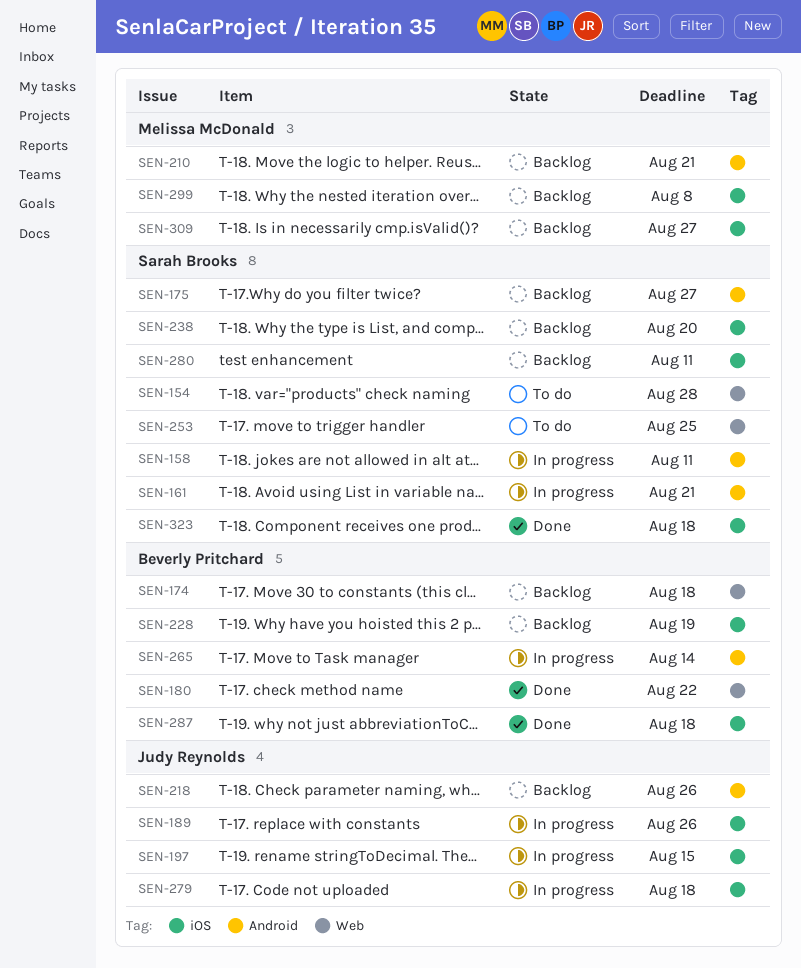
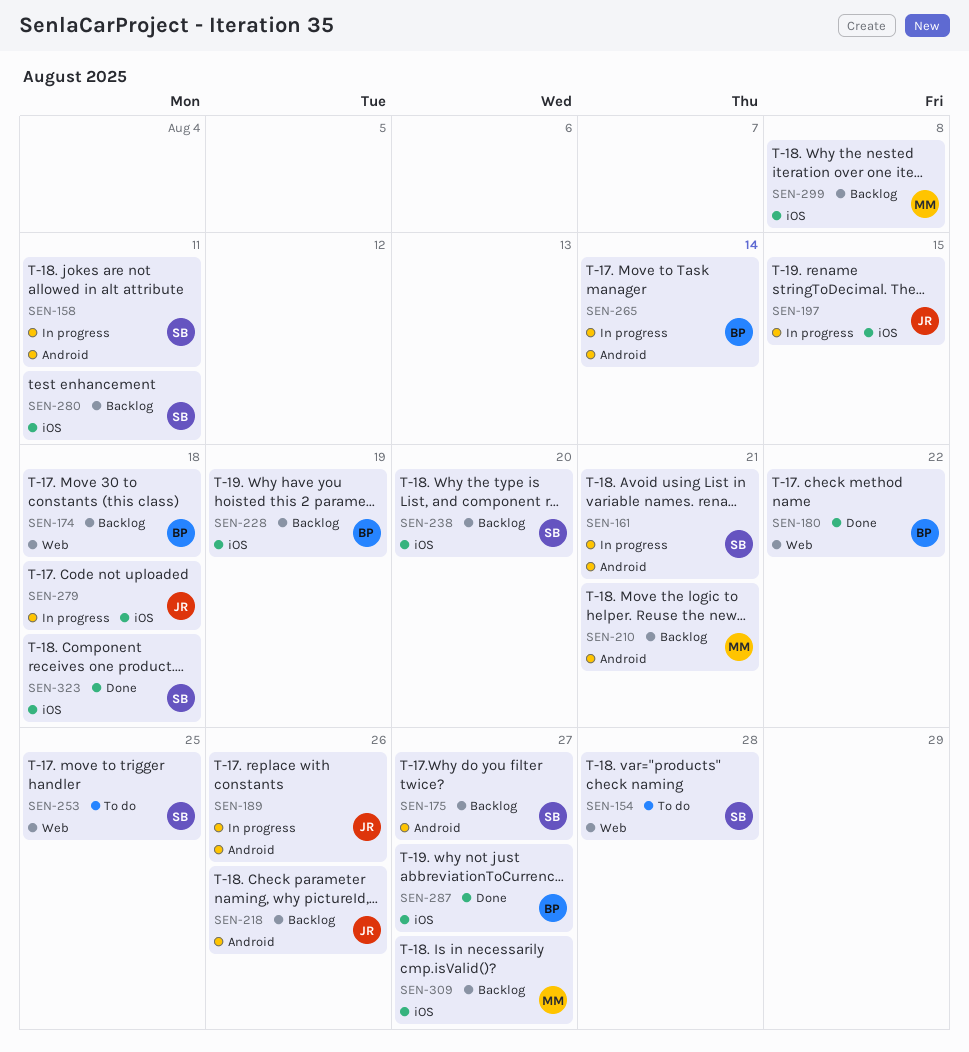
SEN-189, label: iOS -> Android
SEN-287, due: Aug 18 -> Aug 27

